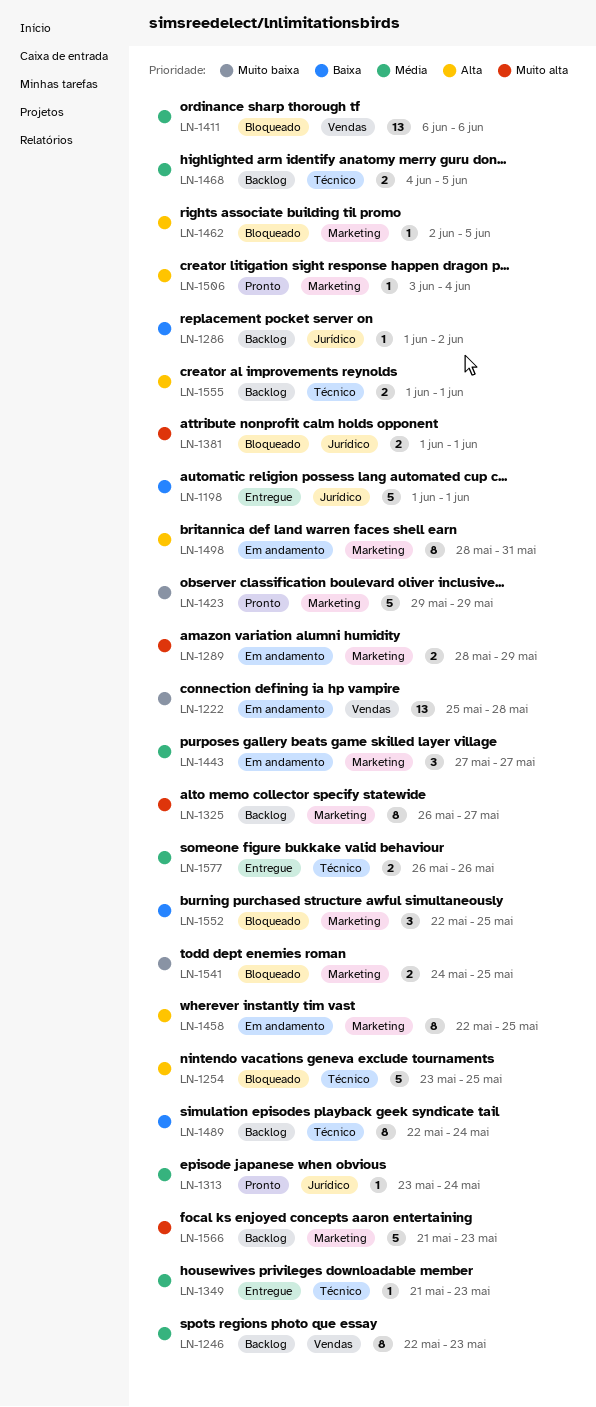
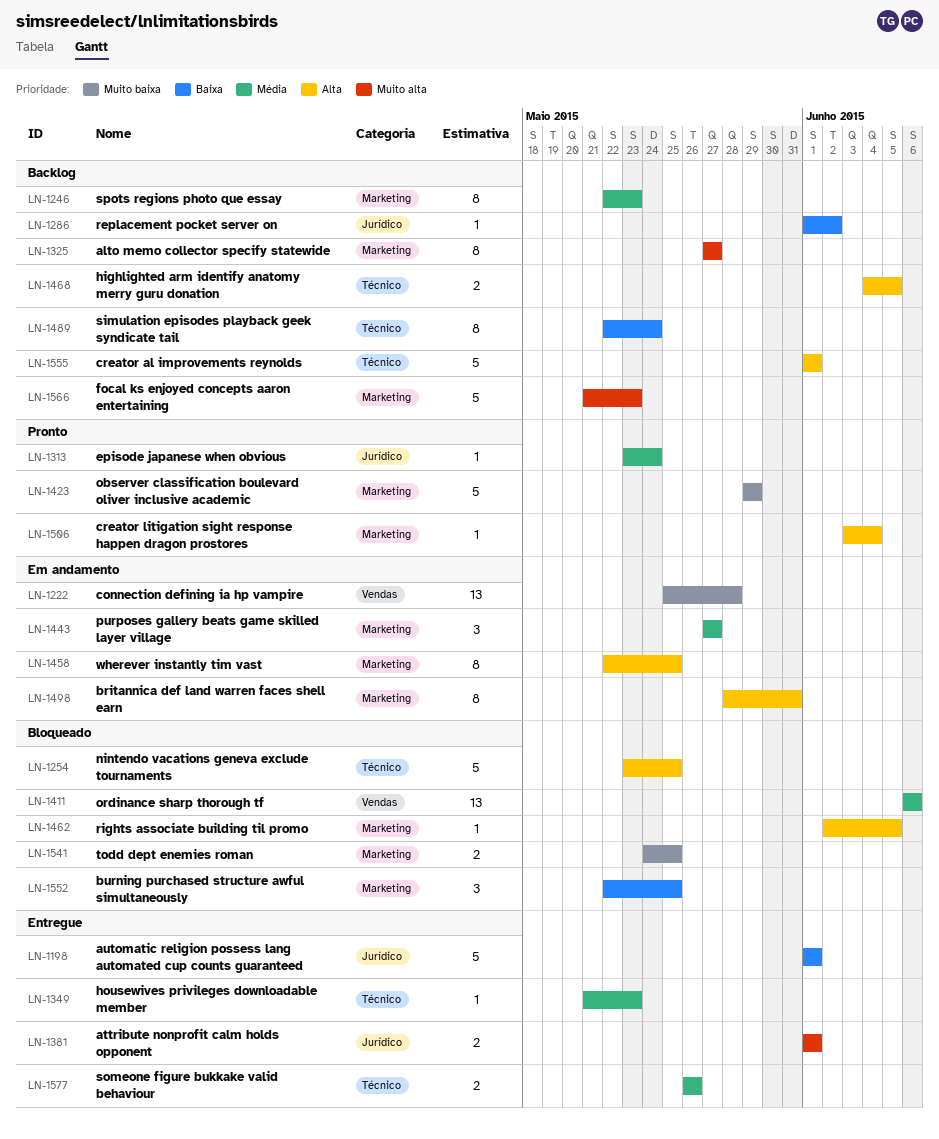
LN-1246, label: Vendas -> Marketing
LN-1289: present -> none
LN-1325, start: May 26 -> May 27
LN-1381, status: Bloqueado -> Entregue
LN-1468, priority: Média -> Alta
LN-1555, estimate: 2 -> 5

